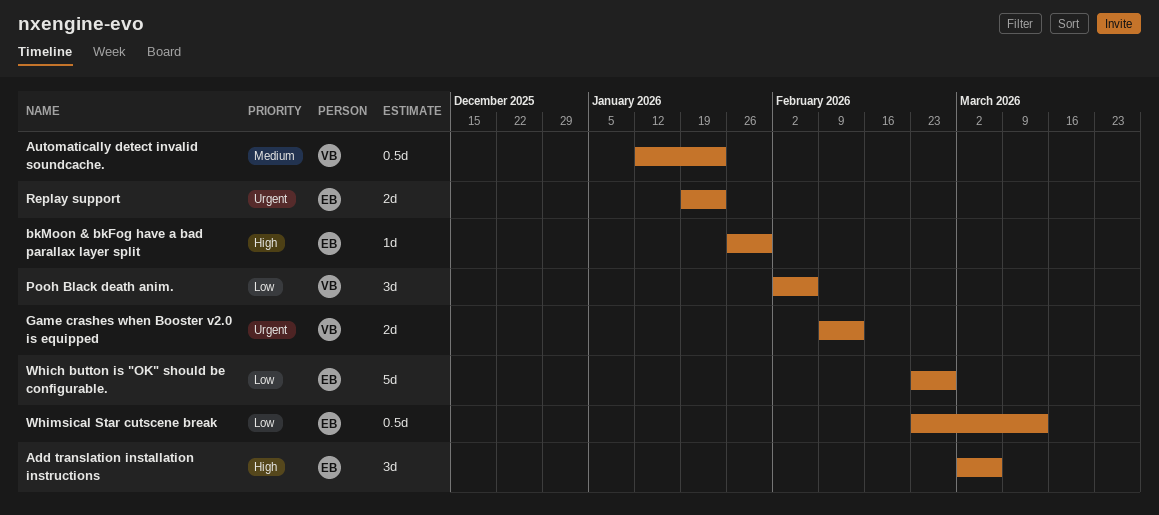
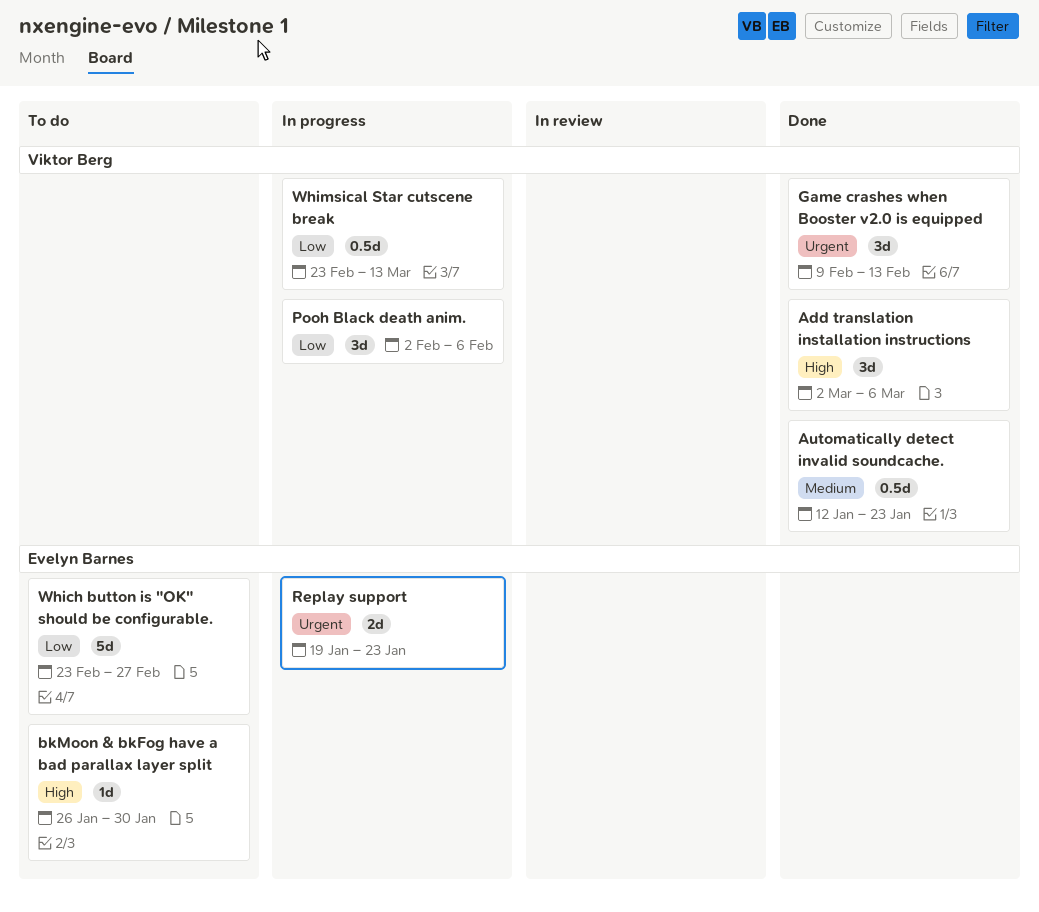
Add translation installation instructions, owner: Evelyn Barnes -> Viktor Berg
Game crashes when Booster v2.0 is equipped, estimate: 2d -> 3d
Whimsical Star cutscene break, owner: Evelyn Barnes -> Viktor Berg

